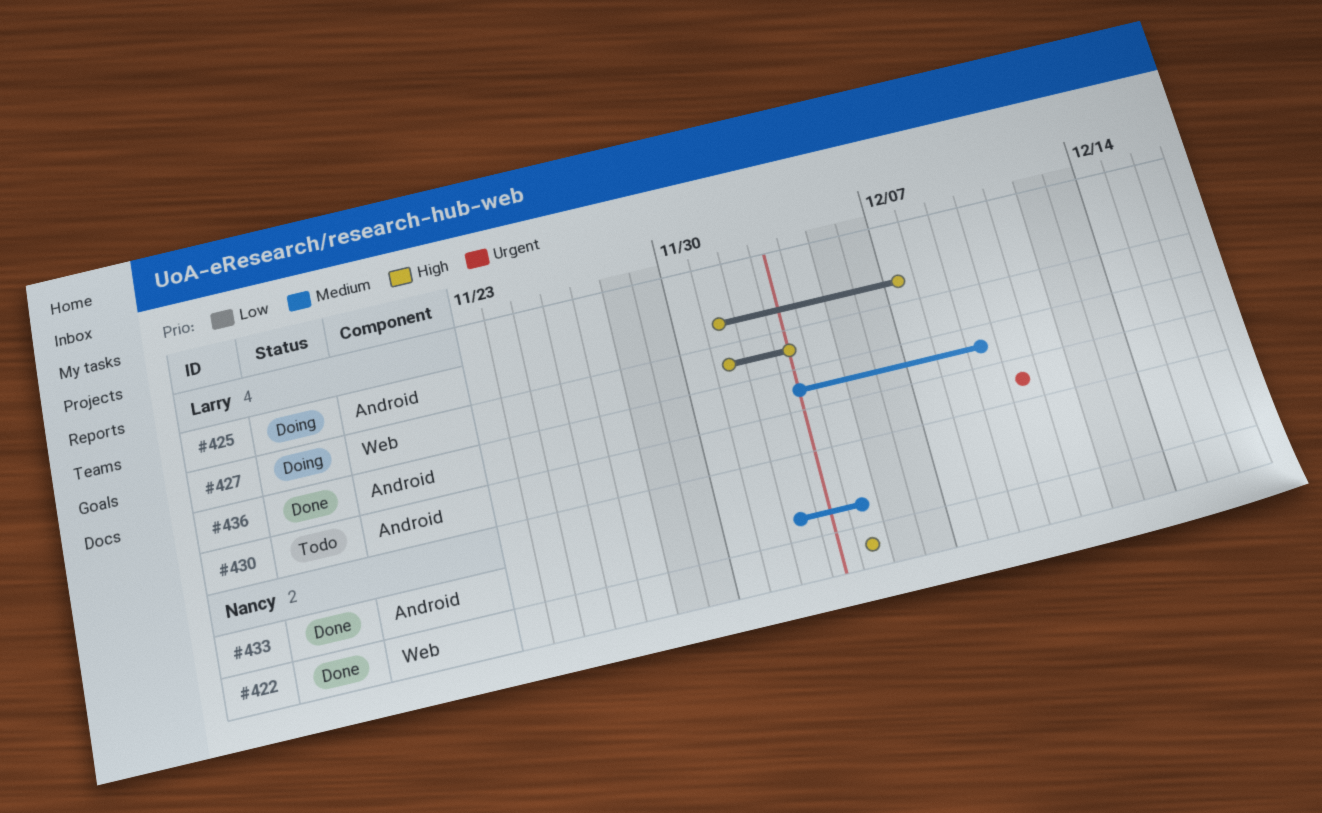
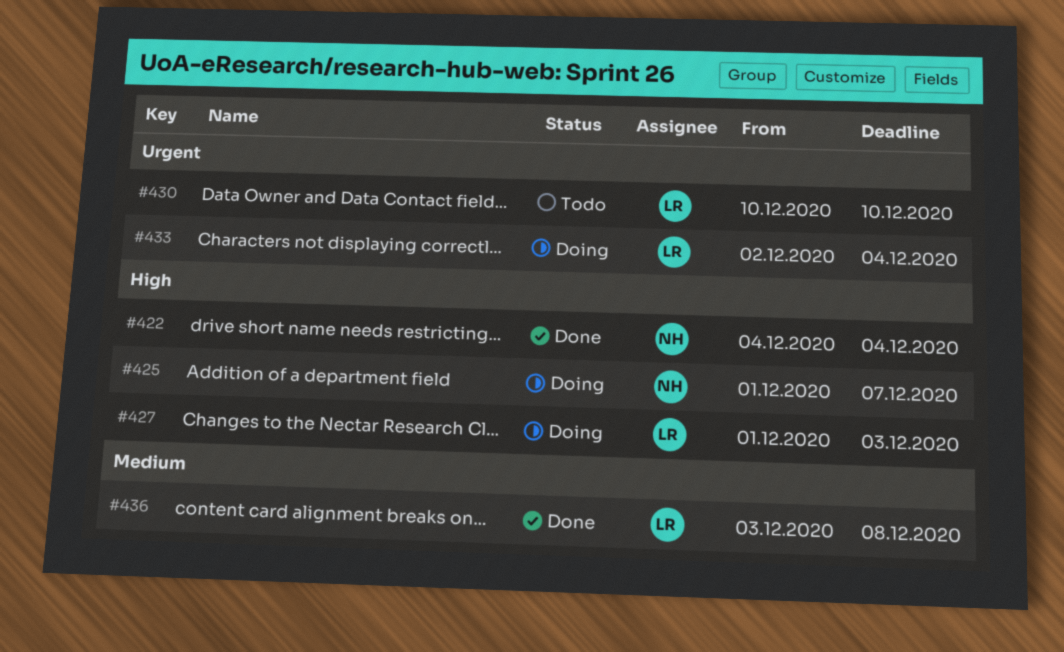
#425, owner: Larry -> Nancy
#433, status: Done -> Doing
#433, owner: Nancy -> Larry
#433, priority: Medium -> Urgent
#436, due: Dec 9 -> Dec 8

